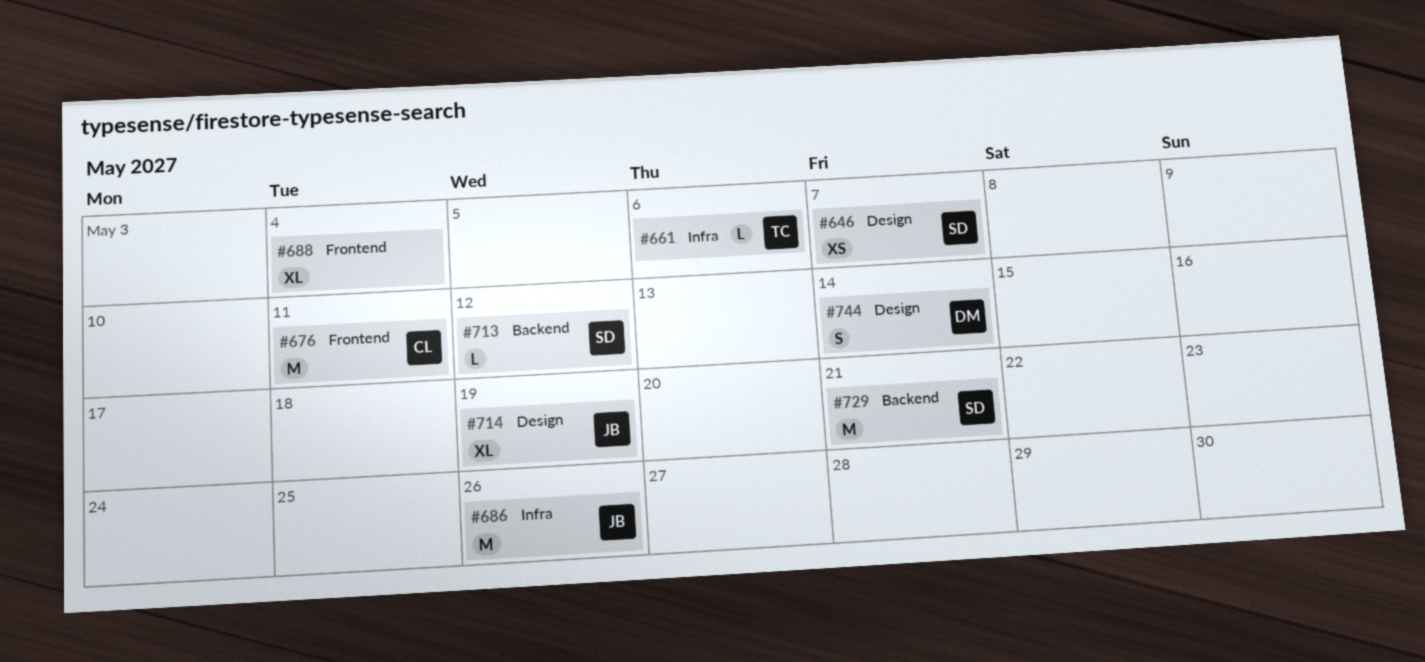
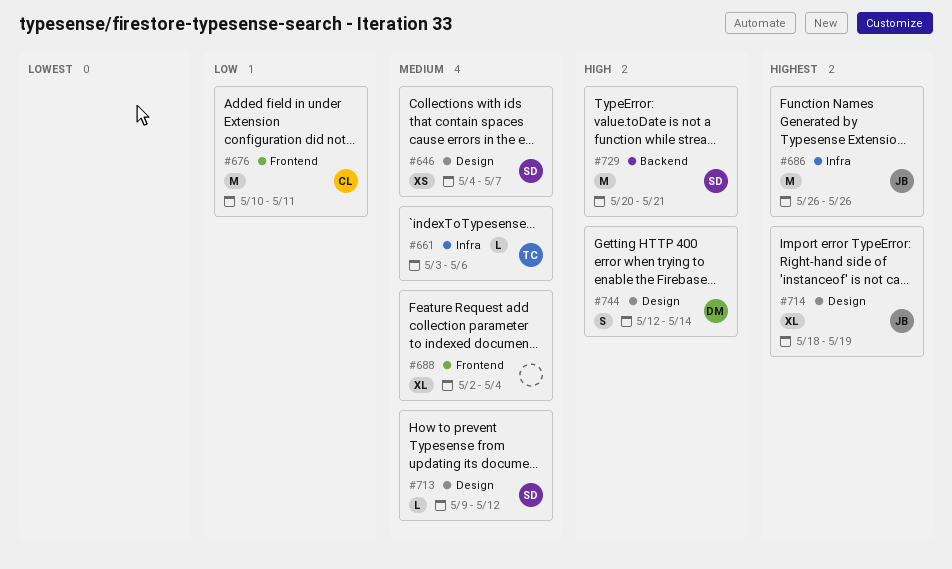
#713, label: Backend -> Design

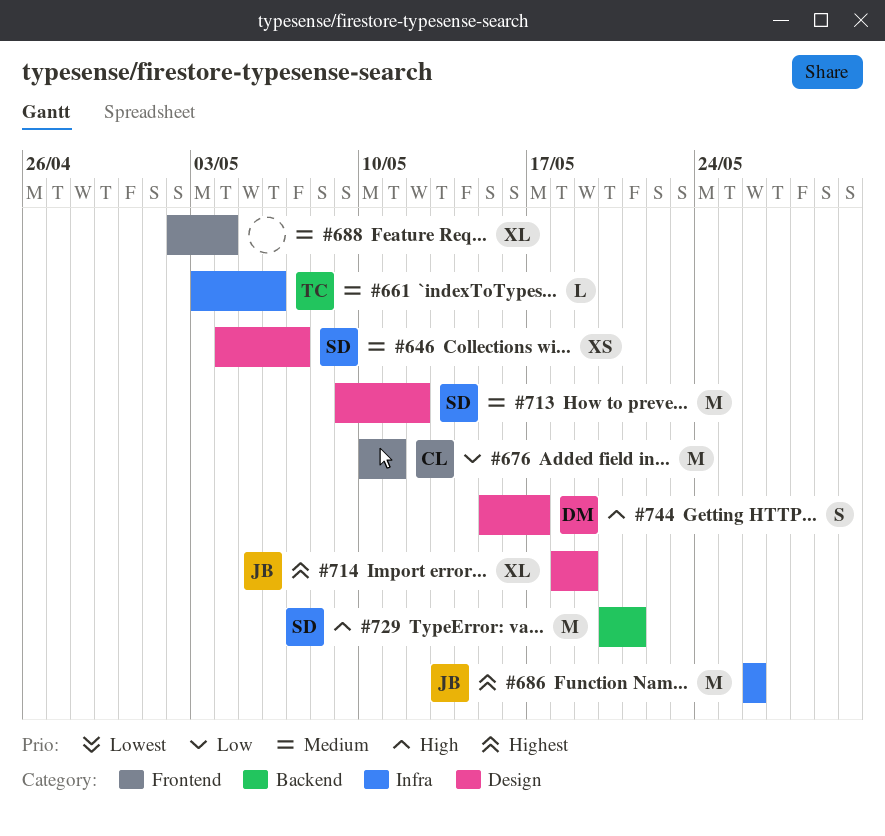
#713, estimate: L -> M
#744, start: May 12 -> May 15
#744, due: May 14 -> May 17

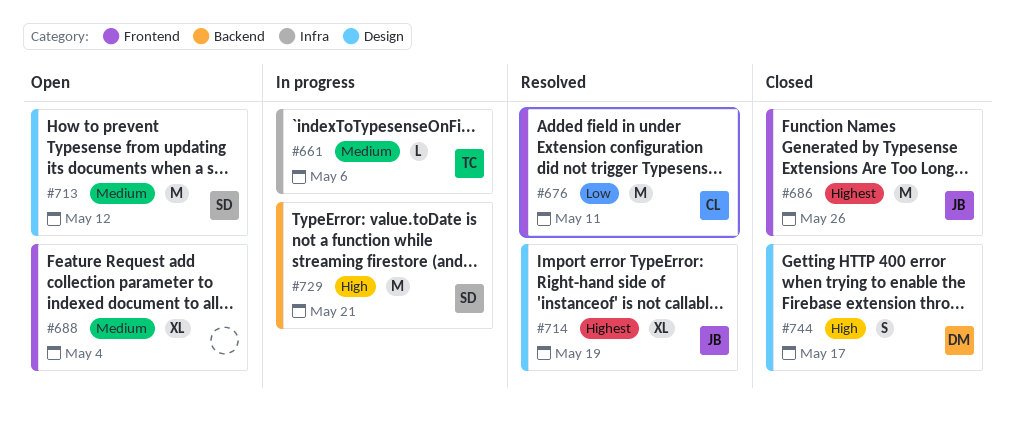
#646: present -> none
#686, label: Infra -> Frontend

